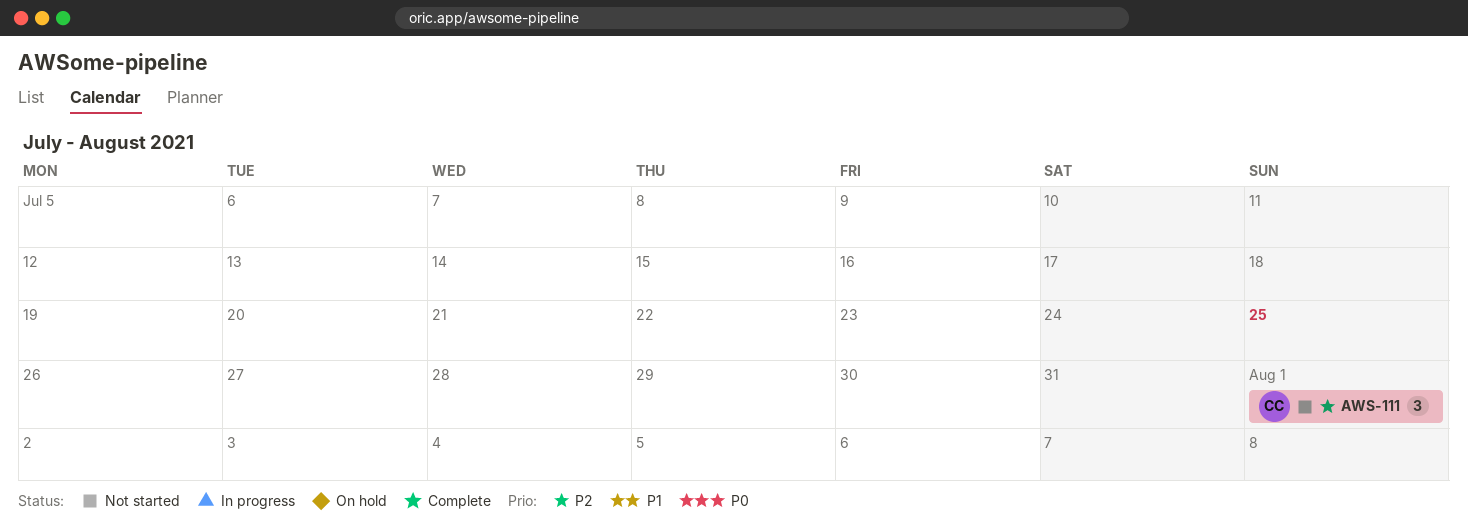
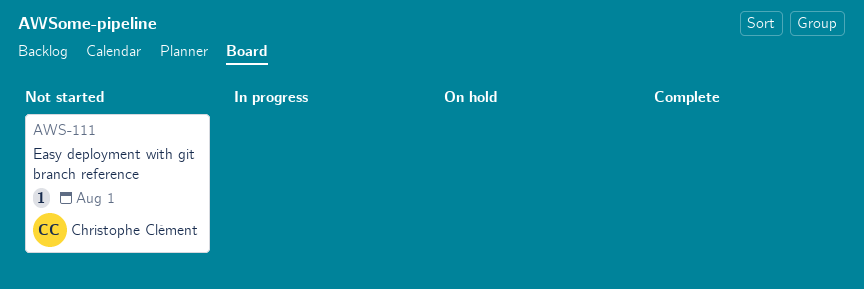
AWS-111, estimate: 3 -> 1

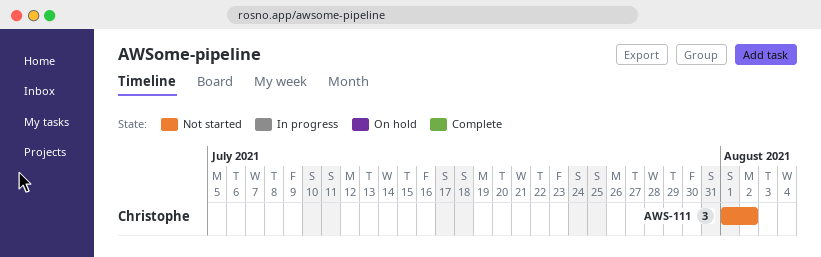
AWS-111, estimate: 1 -> 3
AWS-111, due: Aug 1 -> Aug 2

